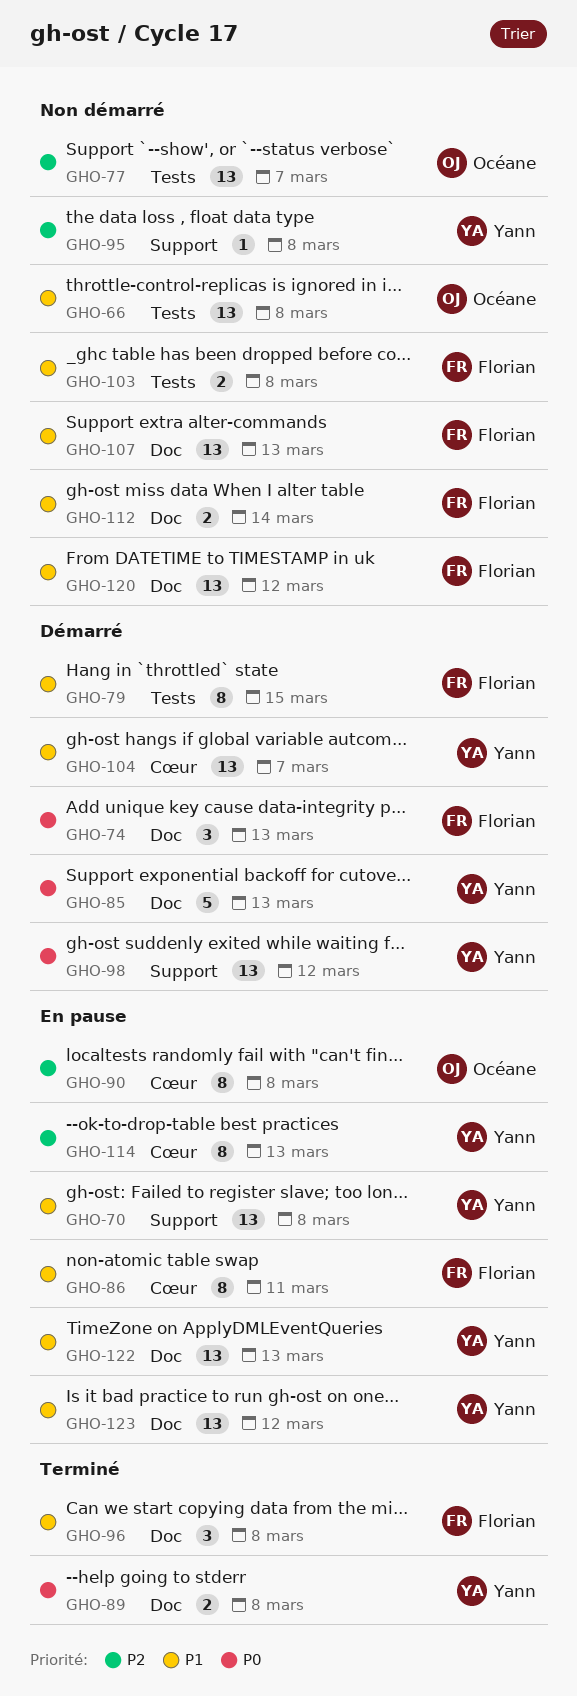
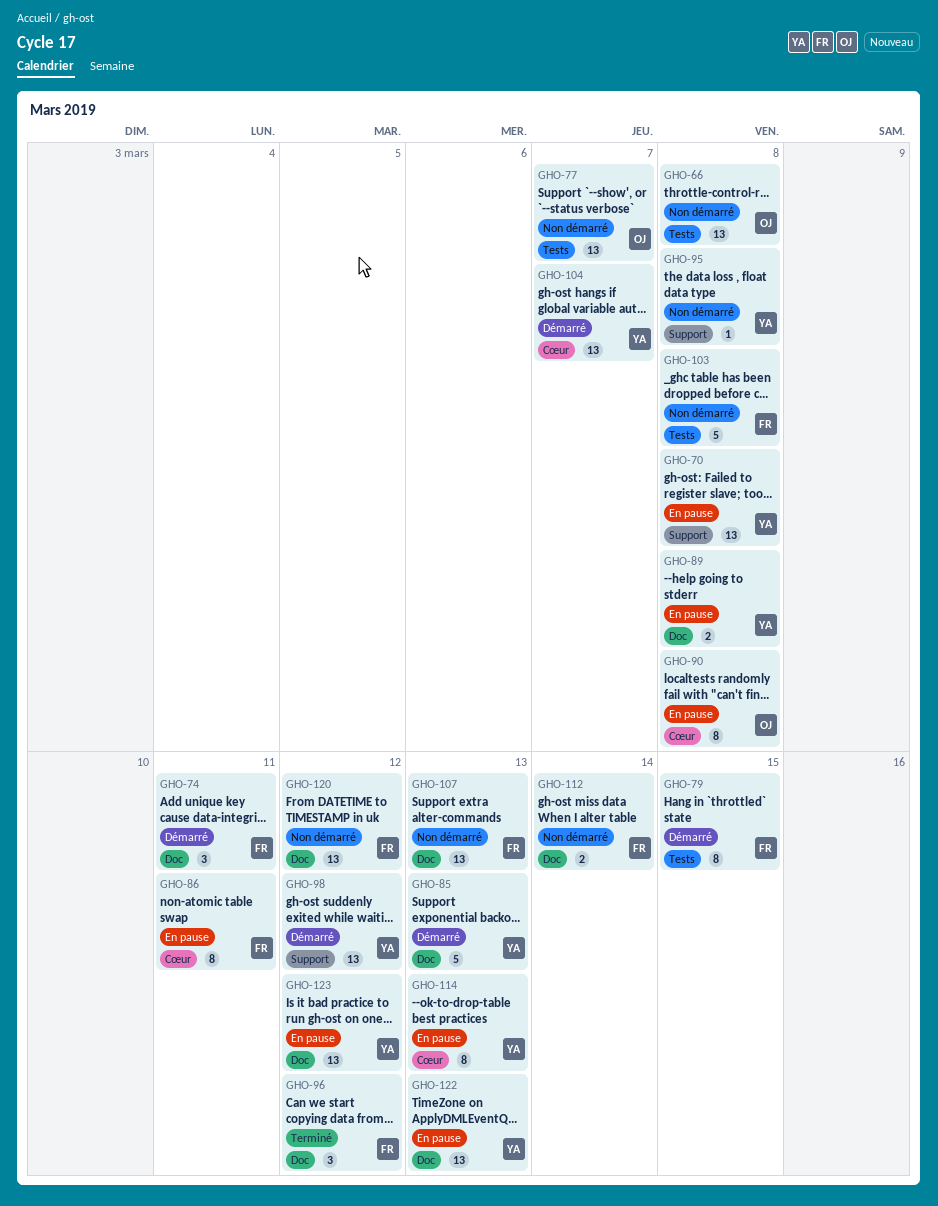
GHO-74, due: Mar 13 -> Mar 11
GHO-89, status: Terminé -> En pause
GHO-96, due: Mar 8 -> Mar 12
GHO-103, estimate: 2 -> 5

